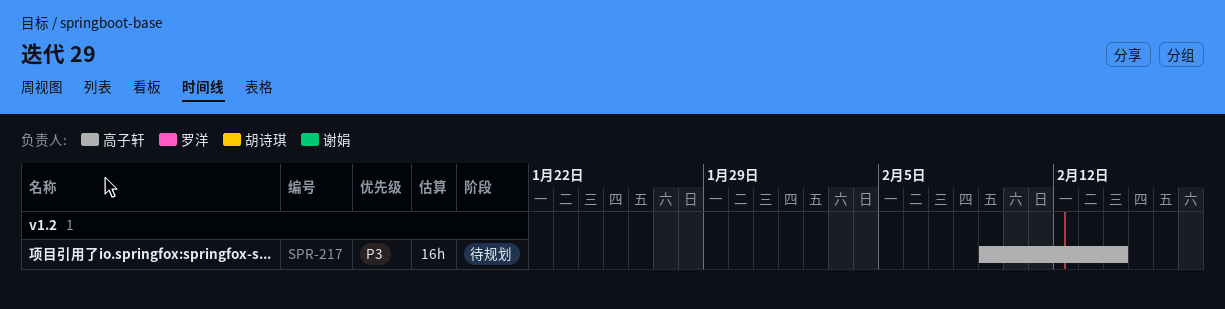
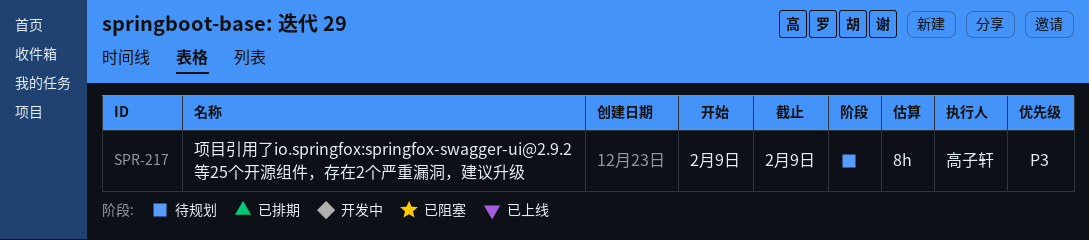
SPR-217, estimate: 16h -> 8h
SPR-217, due: Feb 14 -> Feb 9

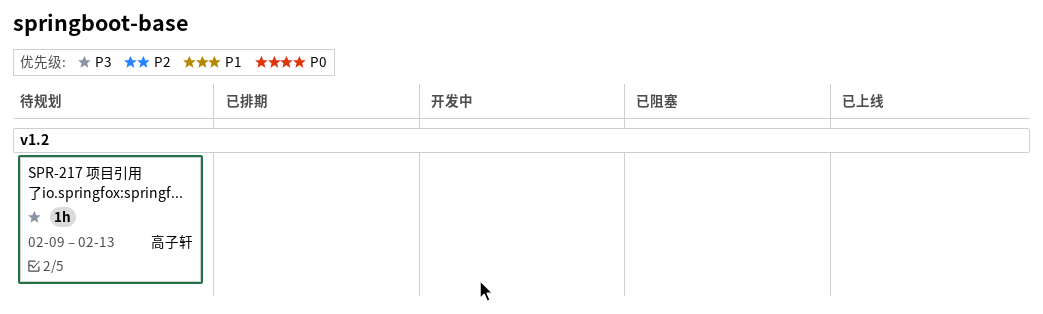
SPR-217, estimate: 8h -> 1h
SPR-217, due: Feb 9 -> Feb 13

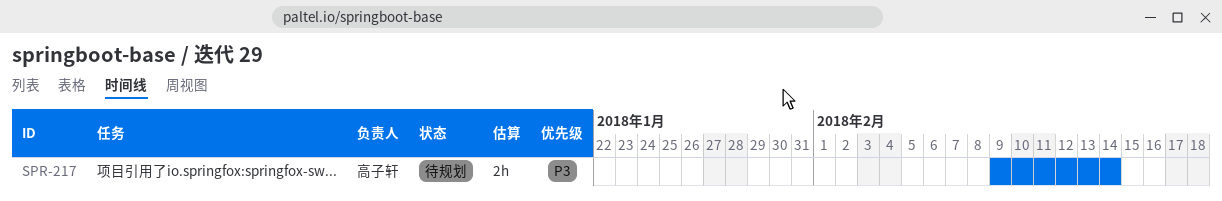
SPR-217, estimate: 1h -> 2h
SPR-217, due: Feb 13 -> Feb 14

